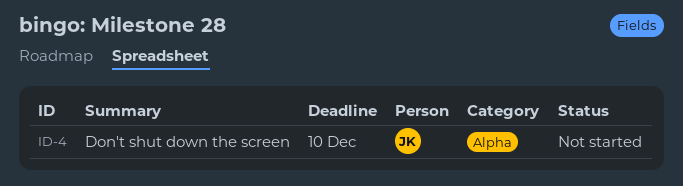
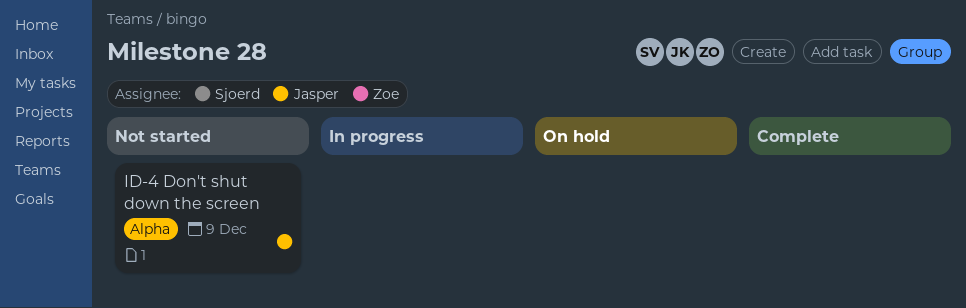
ID-4, due: Dec 10 -> Dec 9

